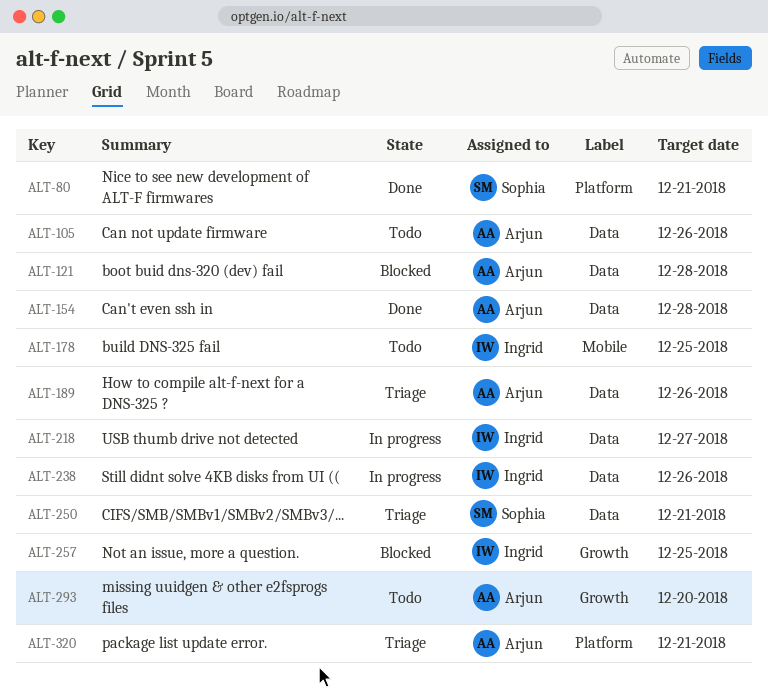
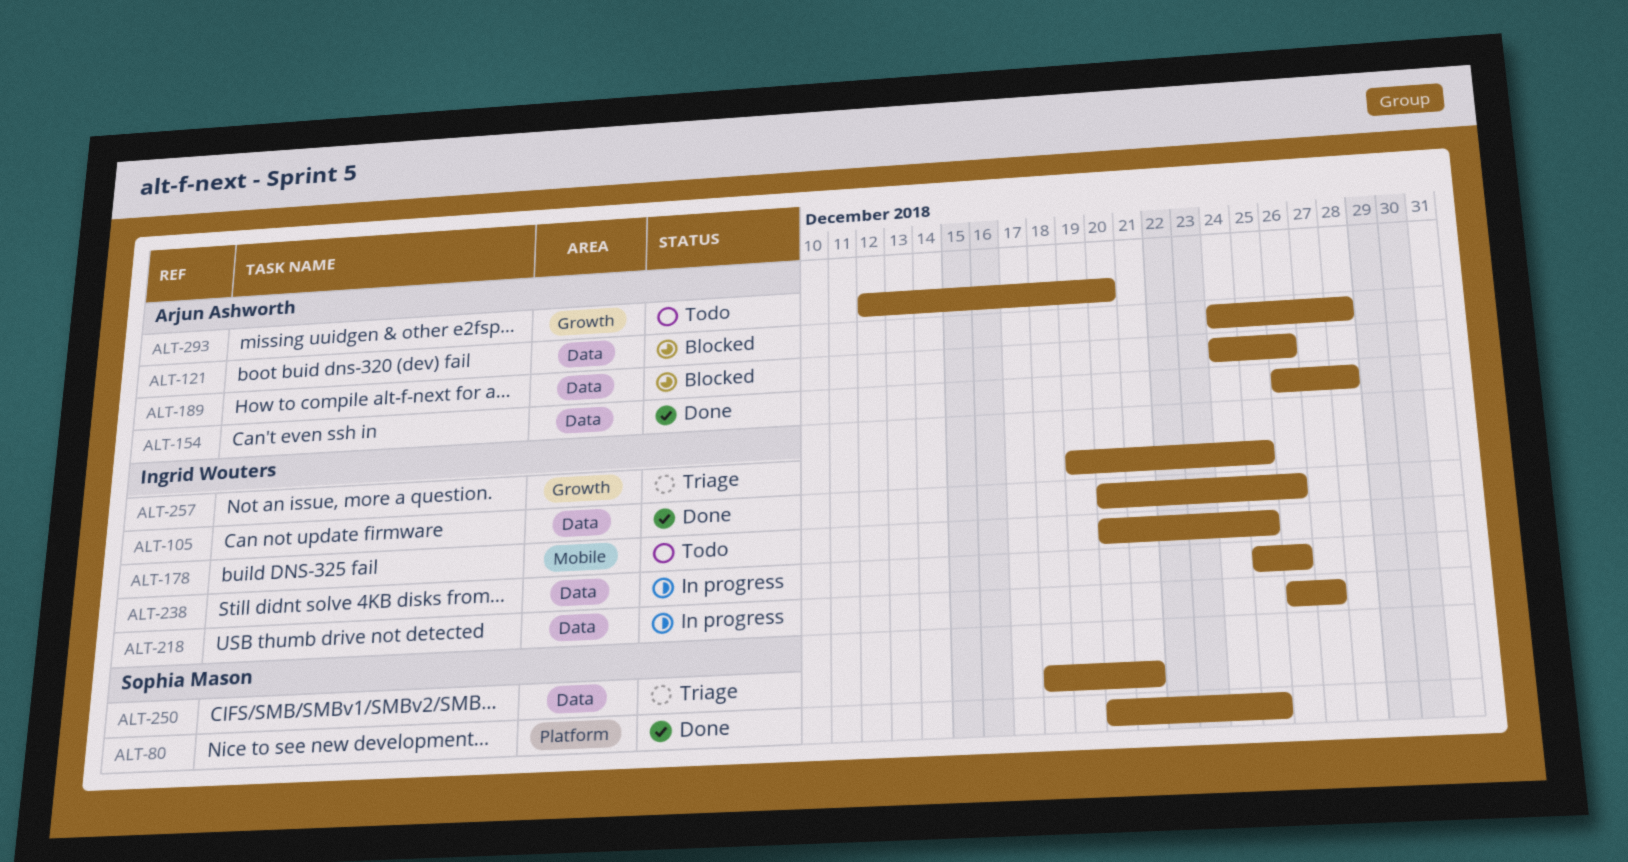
ALT-80, due: Dec 21 -> Dec 25
ALT-105, status: Todo -> Done
ALT-105, owner: Arjun Ashworth -> Ingrid Wouters
ALT-189, status: Triage -> Blocked
ALT-257, status: Blocked -> Triage
ALT-320: present -> none

